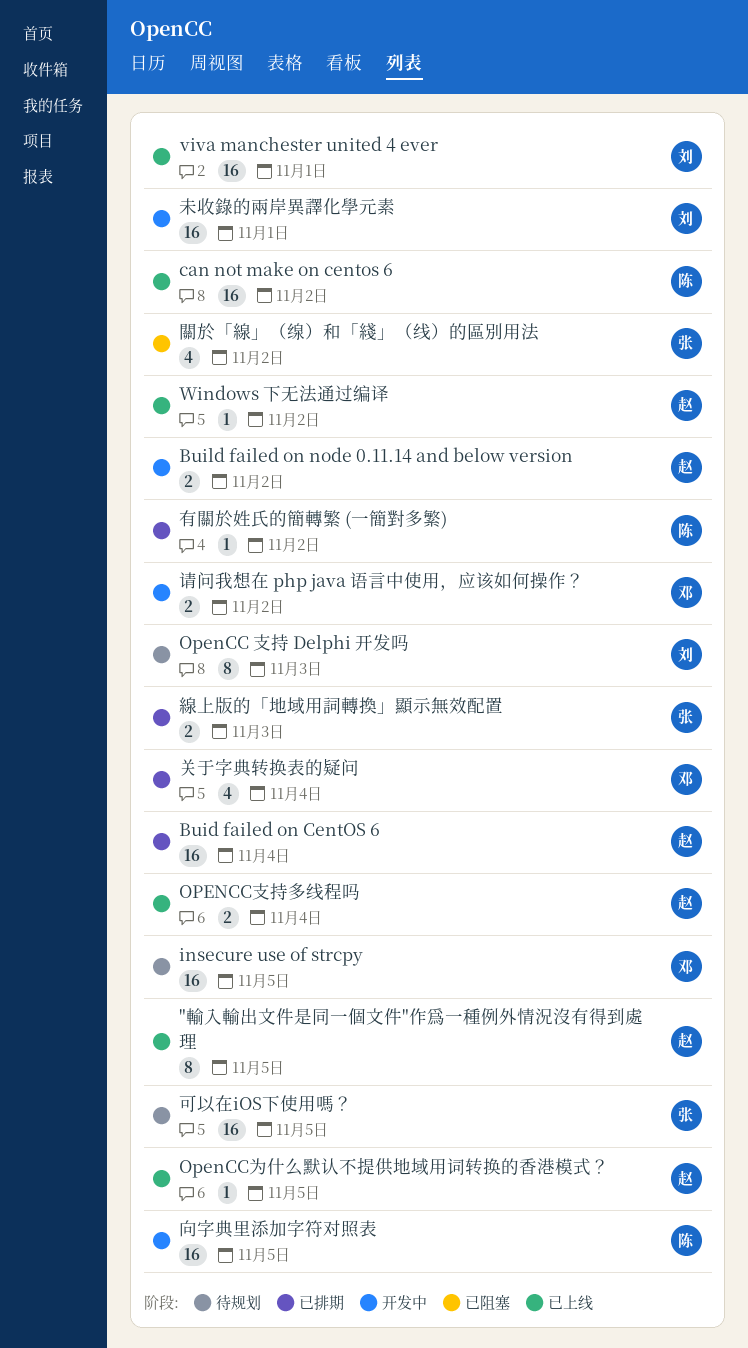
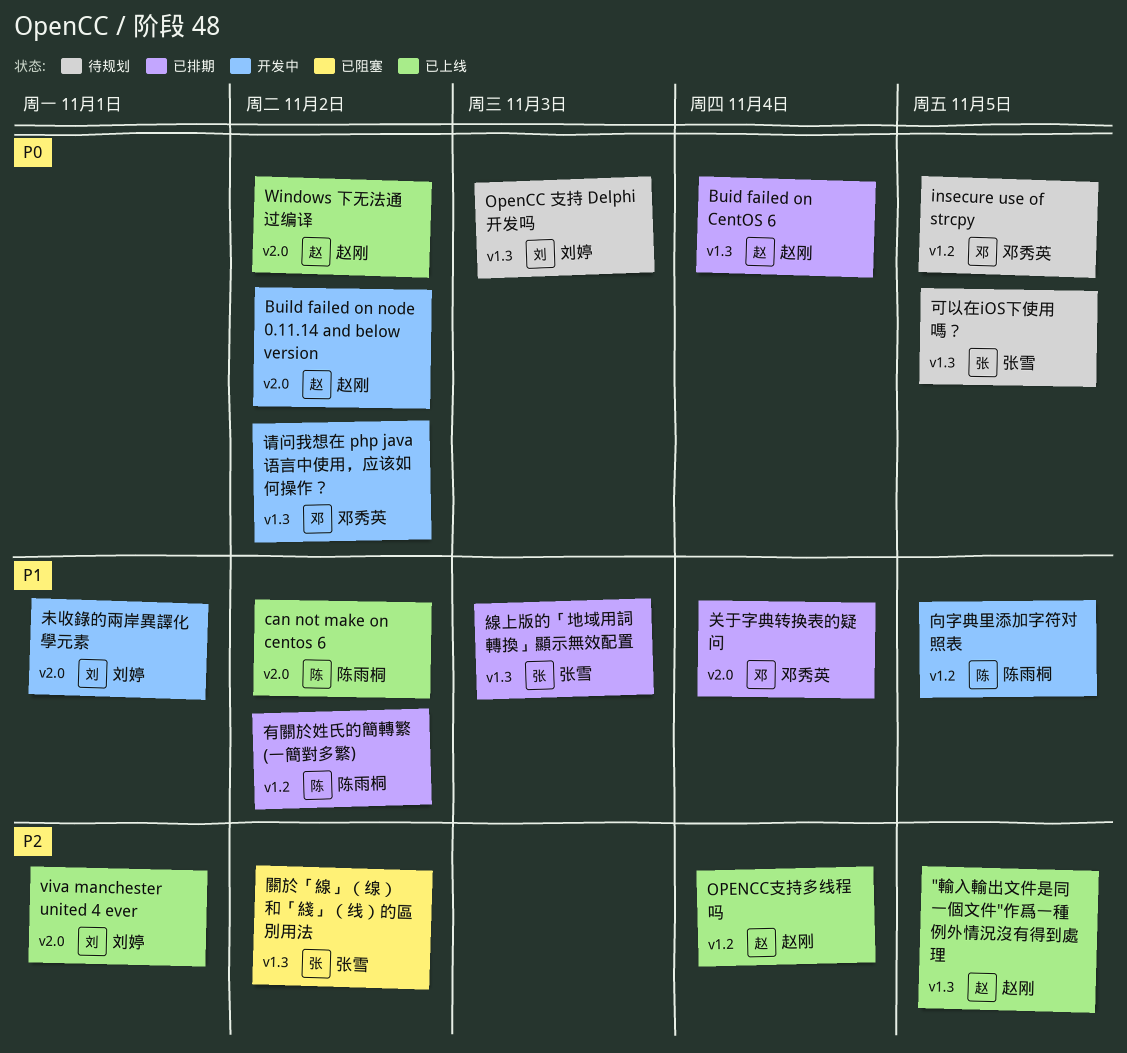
OpenCC为什么默认不提供地域用词转换的香港模式？: present -> none

